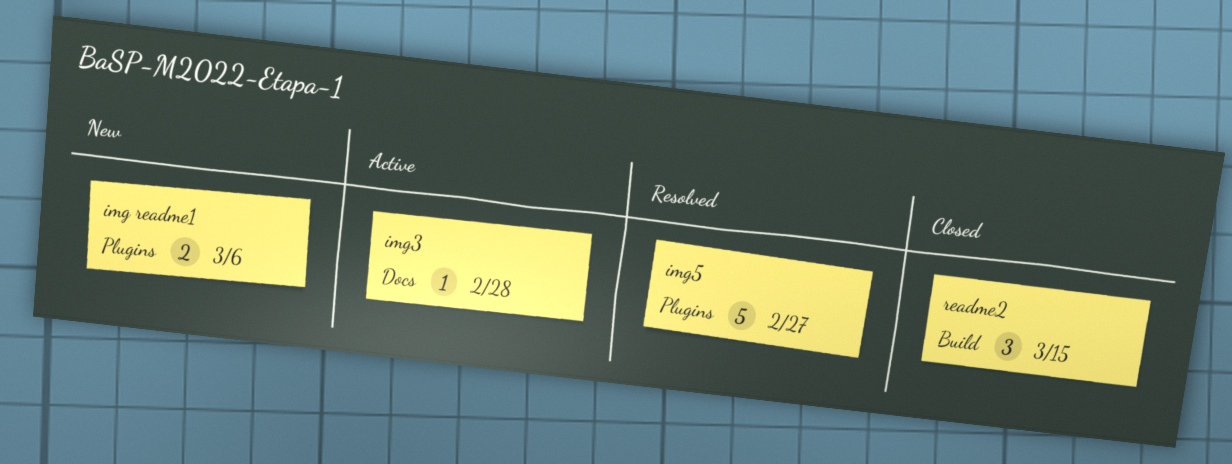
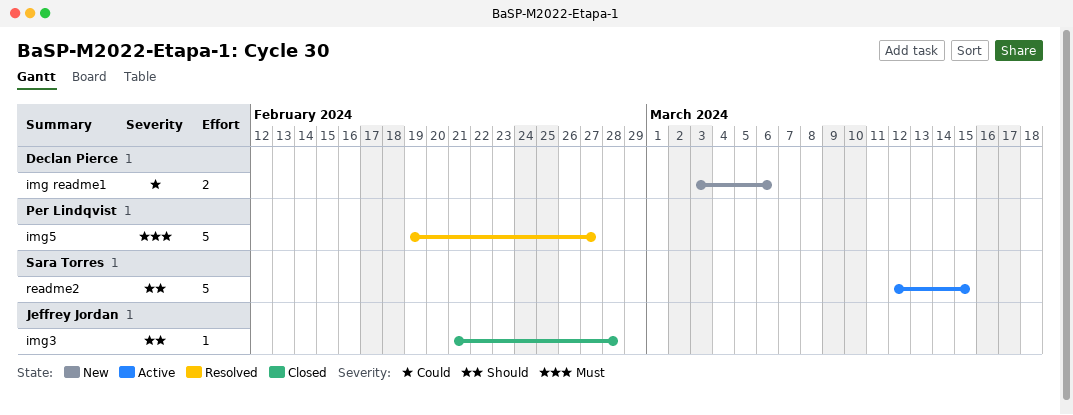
img3, status: Active -> Closed
readme2, status: Closed -> Active
readme2, estimate: 3 -> 5

